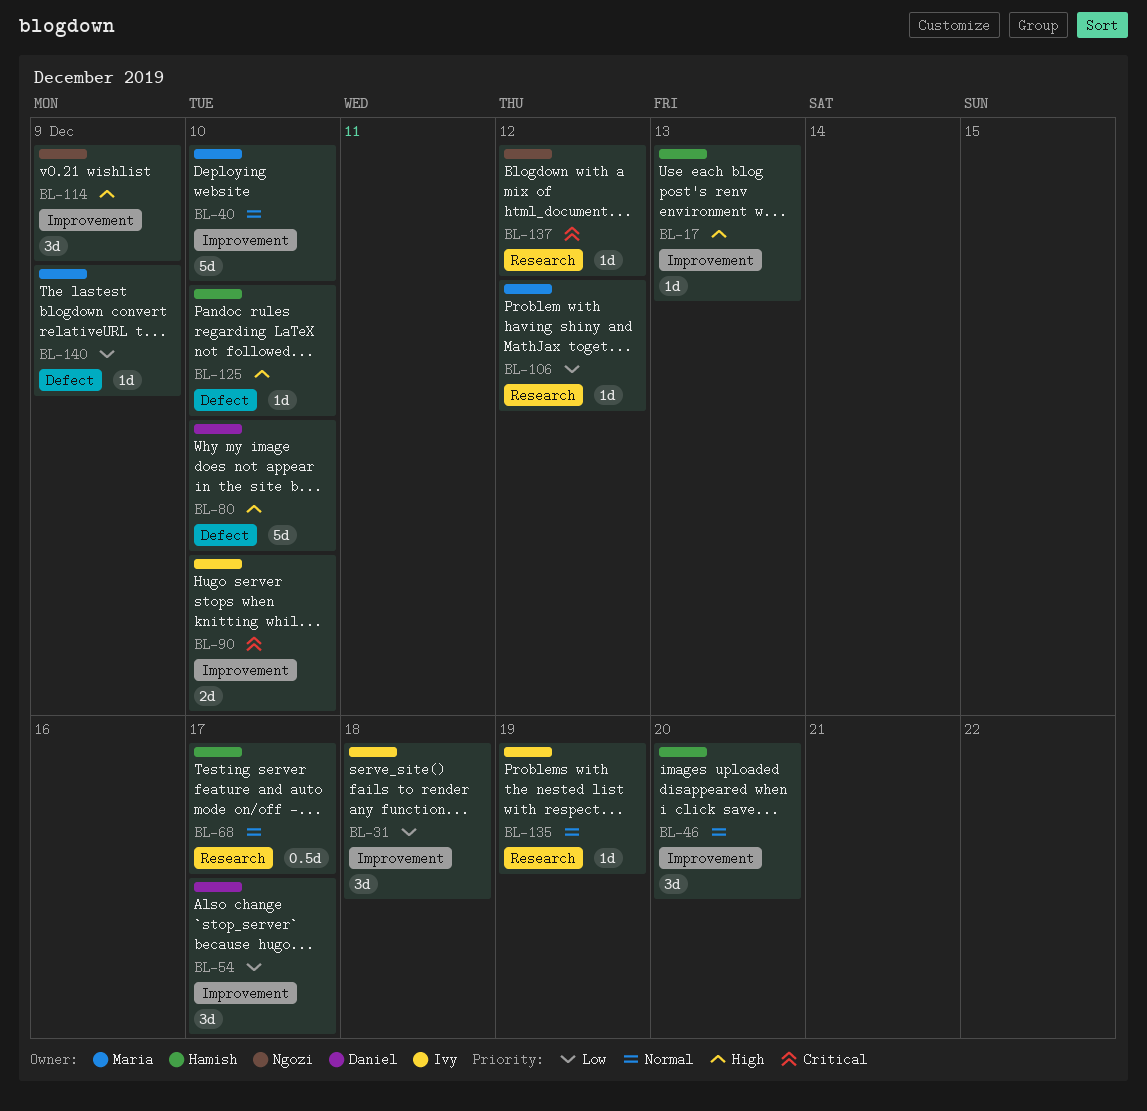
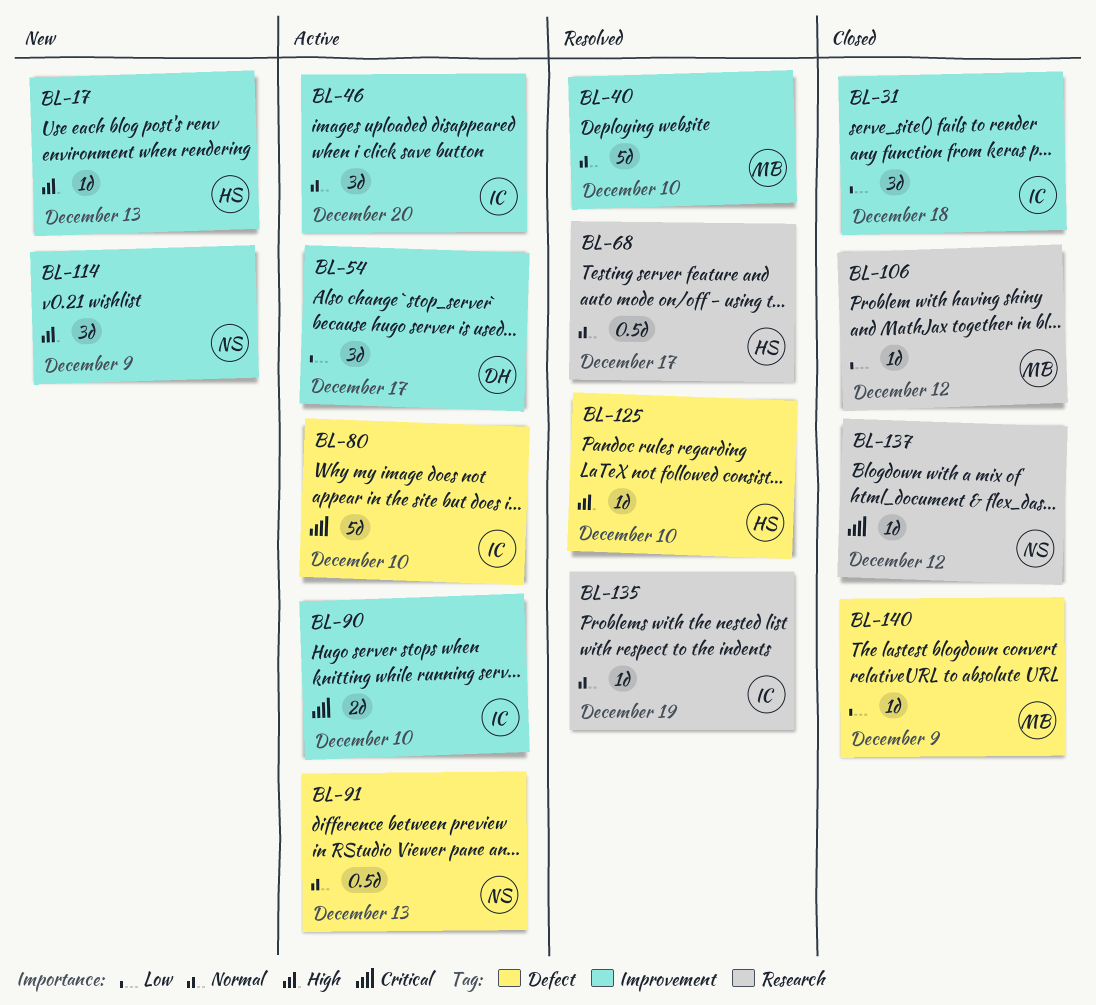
BL-46, owner: Hamish -> Ivy
BL-80, owner: Daniel -> Ivy
BL-80, priority: High -> Critical
BL-91: none -> present

